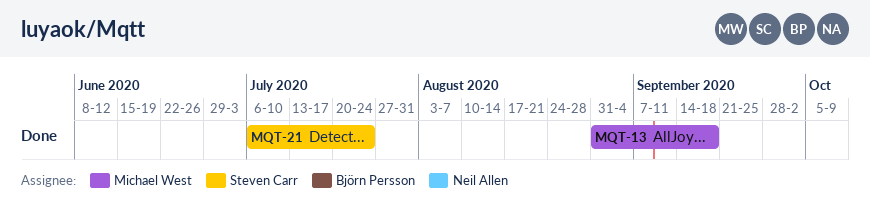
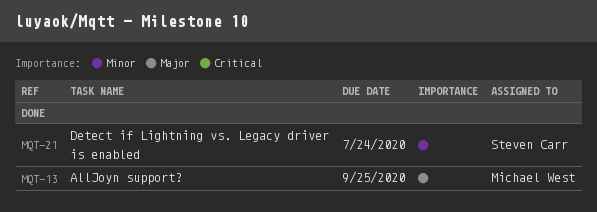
MQT-13, due: Sep 18 -> Sep 25

